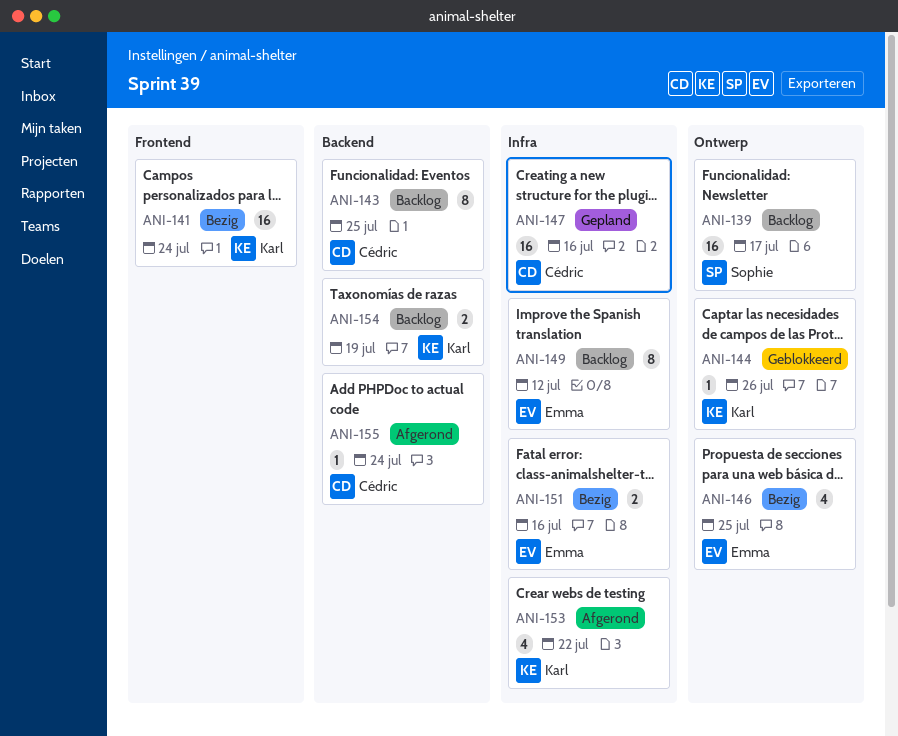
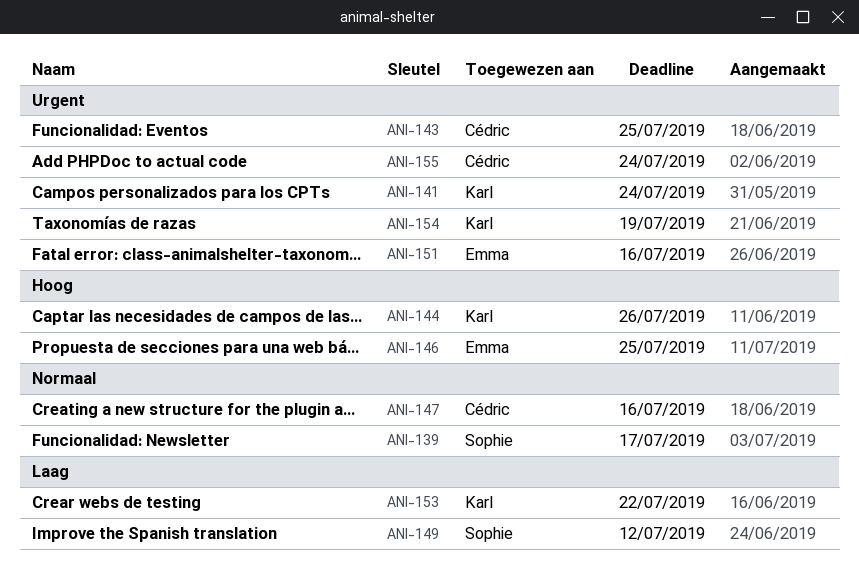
ANI-149, owner: Emma -> Sophie

